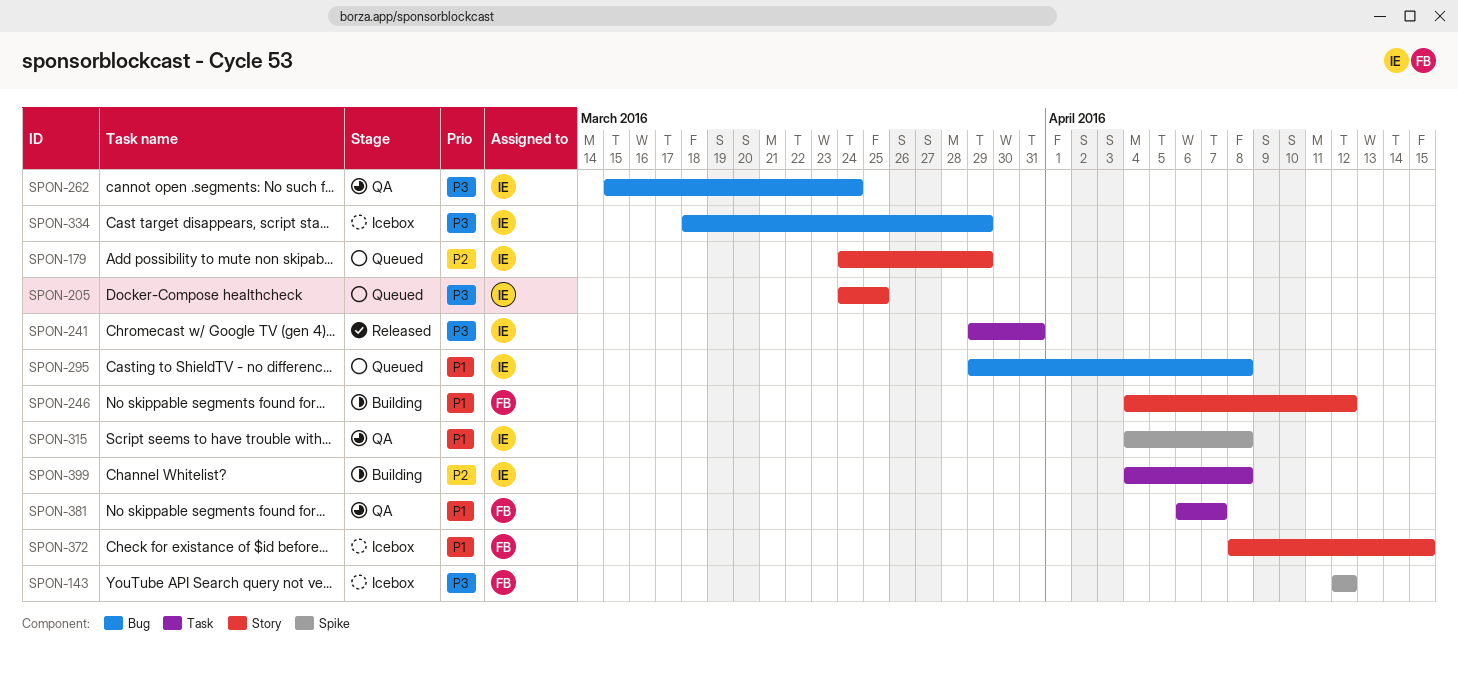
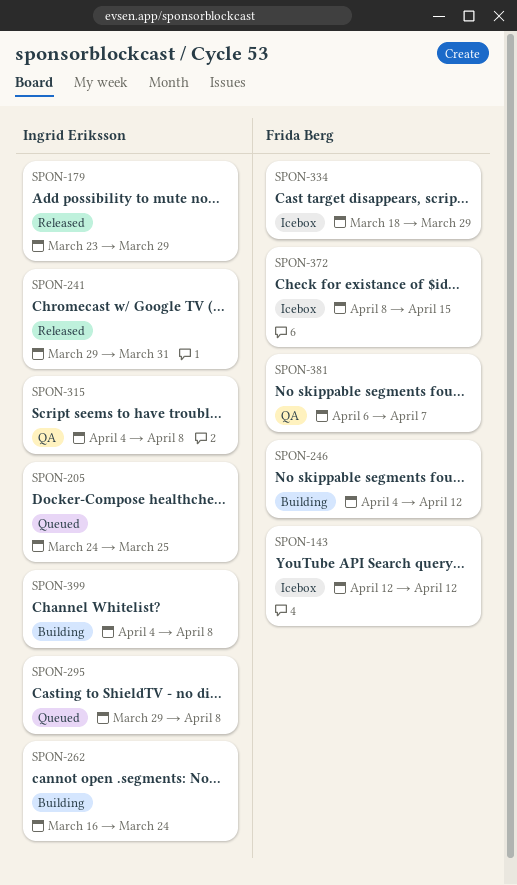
SPON-179, status: Queued -> Released
SPON-179, start: Mar 24 -> Mar 23
SPON-262, status: QA -> Building
SPON-262, start: Mar 15 -> Mar 16
SPON-334, owner: Ingrid Eriksson -> Frida Berg

